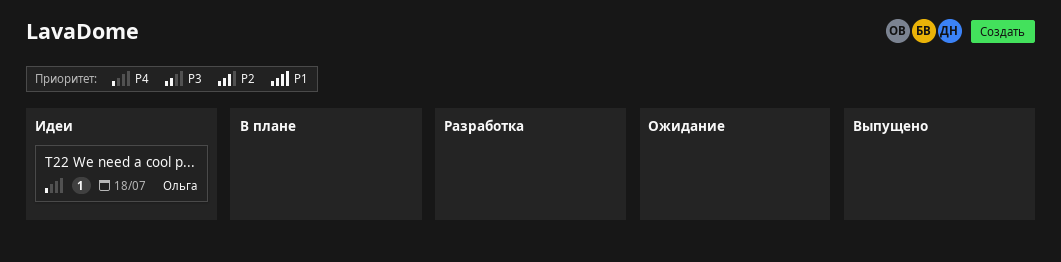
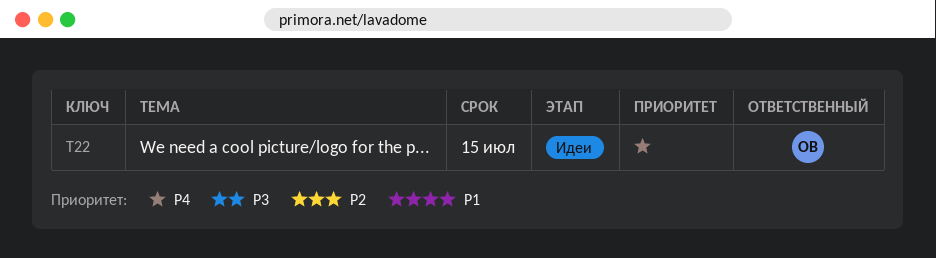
T22, due: Jul 18 -> Jul 15

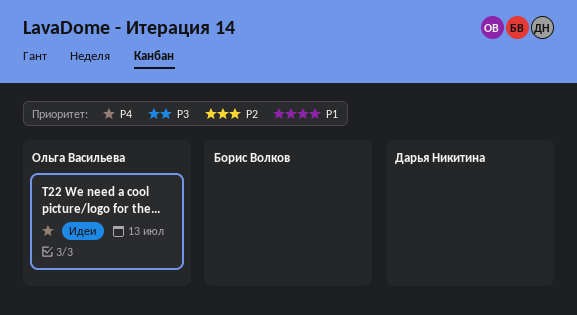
T22, due: Jul 15 -> Jul 13

